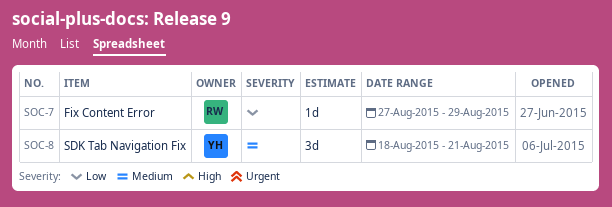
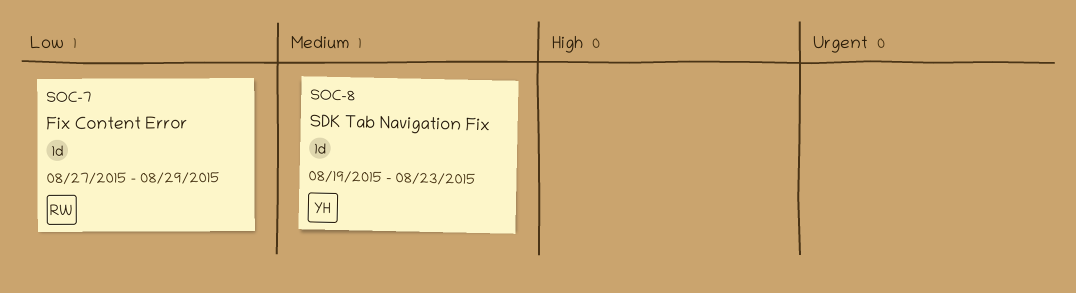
SOC-8, estimate: 3d -> 1d
SOC-8, start: Aug 18 -> Aug 19
SOC-8, due: Aug 21 -> Aug 23

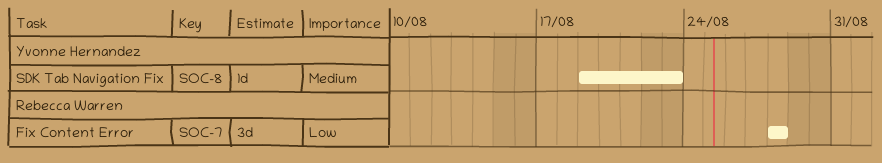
SOC-7, estimate: 1d -> 3d
SOC-7, start: Aug 27 -> Aug 28
SOC-7, due: Aug 29 -> Aug 28

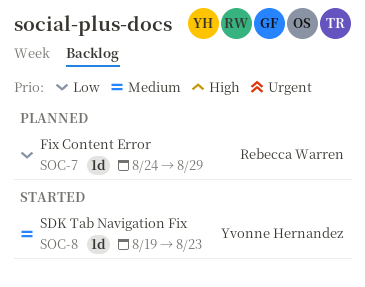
SOC-7, estimate: 3d -> 1d
SOC-7, start: Aug 28 -> Aug 24
SOC-7, due: Aug 28 -> Aug 29

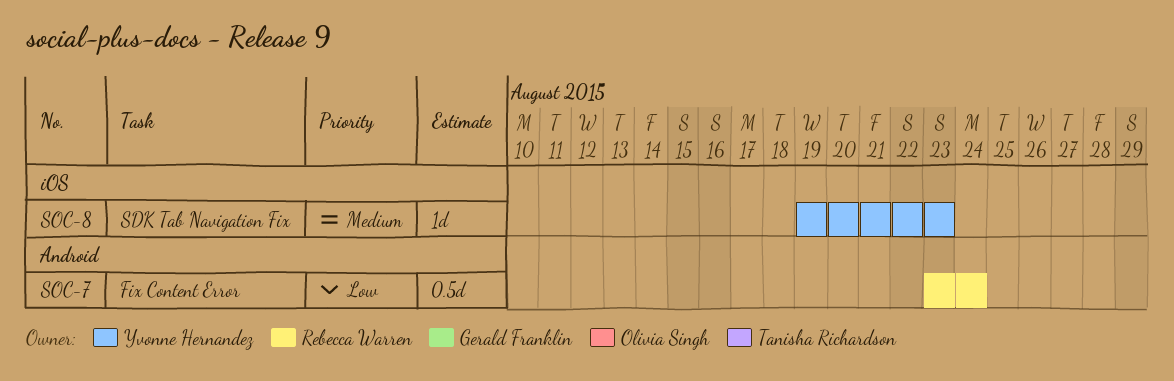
SOC-7, estimate: 1d -> 0.5d
SOC-7, start: Aug 24 -> Aug 23
SOC-7, due: Aug 29 -> Aug 24

